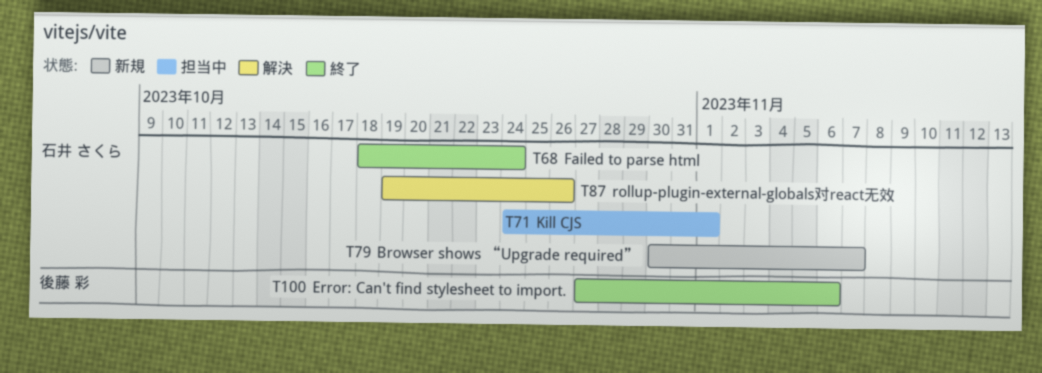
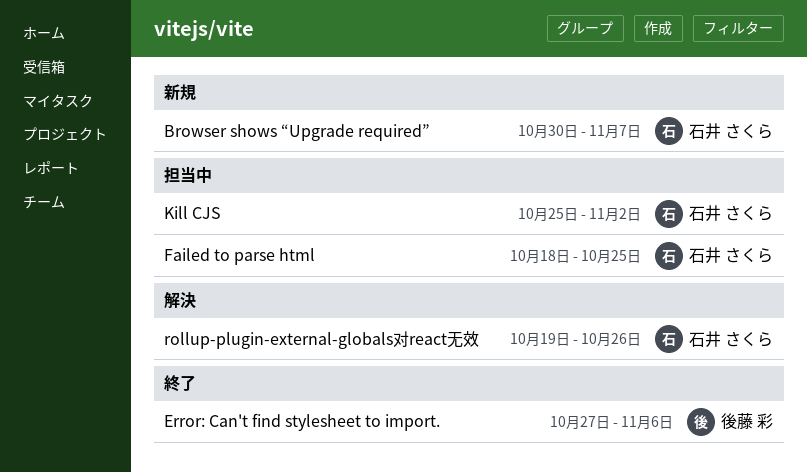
Failed to parse html, status: 終了 -> 担当中
Failed to parse html, due: Oct 24 -> Oct 25
Kill CJS, start: Oct 24 -> Oct 25
Kill CJS, due: Nov 1 -> Nov 2

